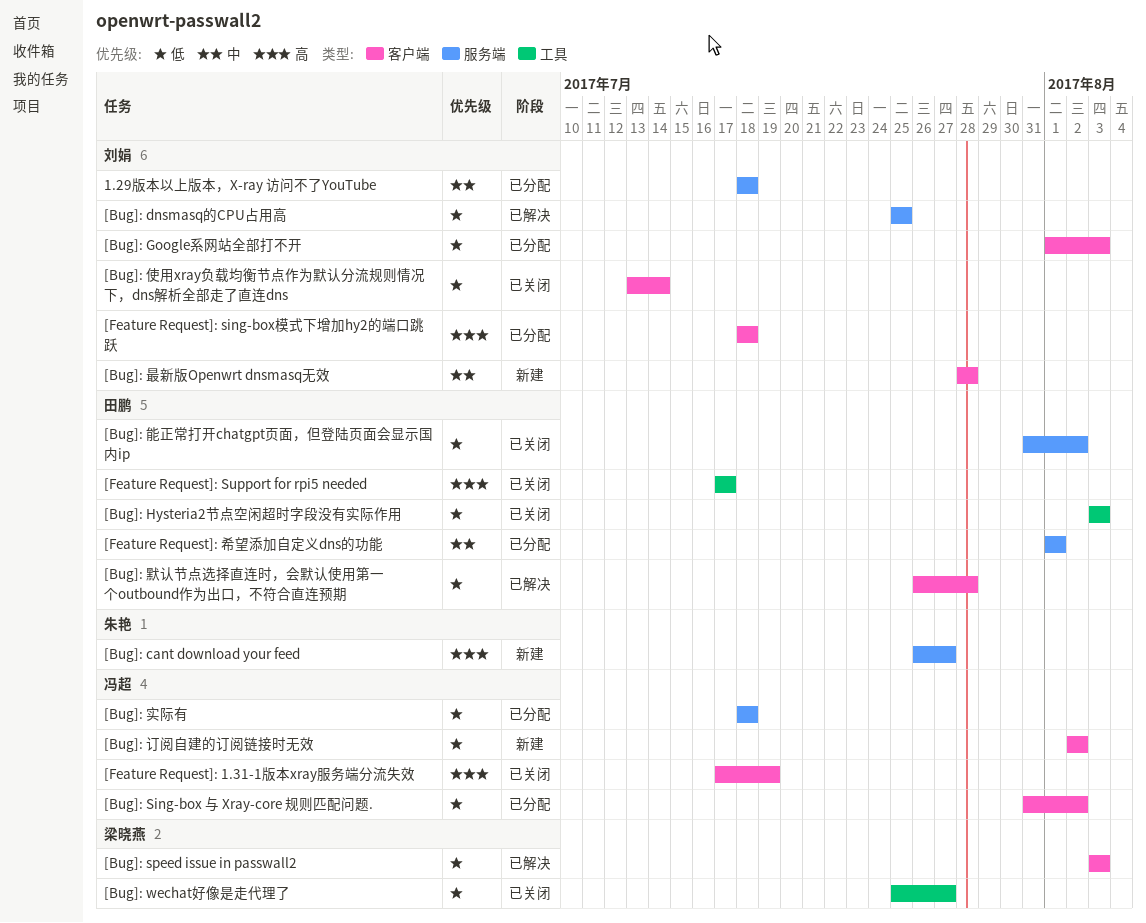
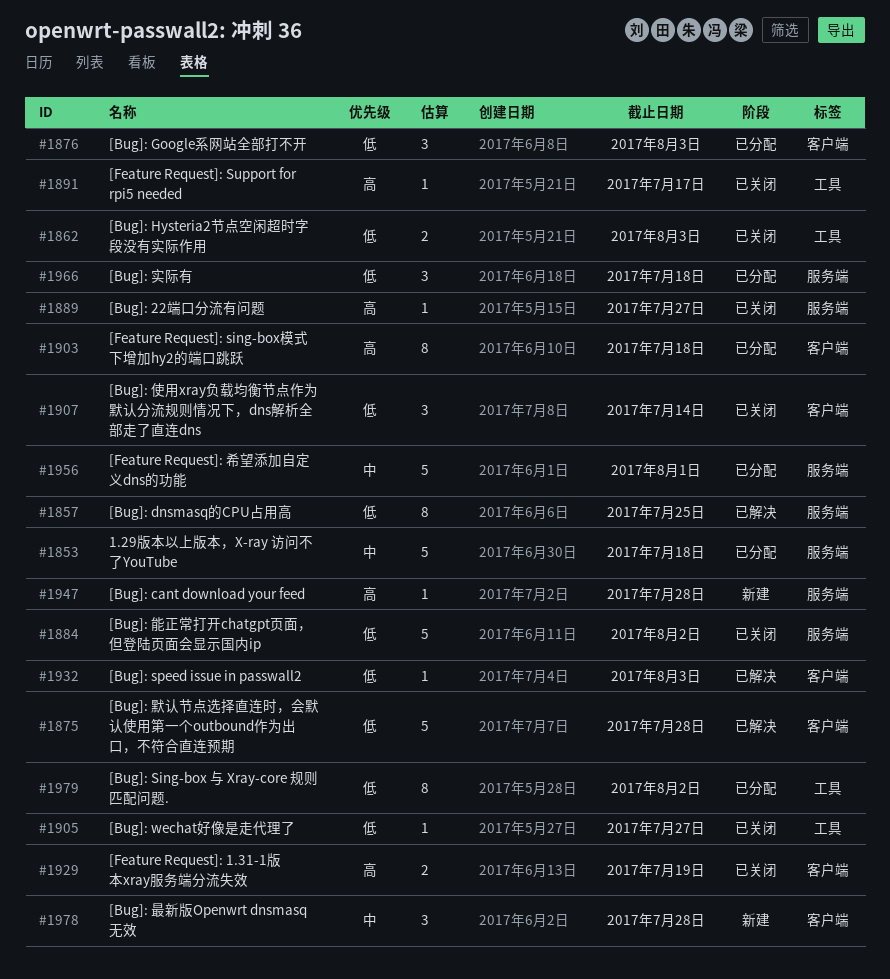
[Bug]: 22端口分流有问题: none -> present
[Bug]: cant download your feed, due: Jul 27 -> Jul 28
[Bug]: Sing-box 与 Xray-core 规则匹配问题., label: 客户端 -> 工具
[Bug]: 订阅自建的订阅链接时无效: present -> none

